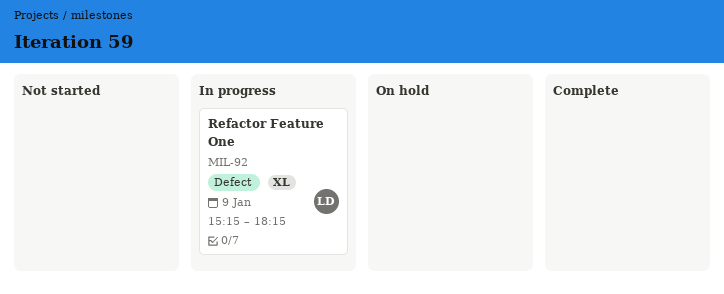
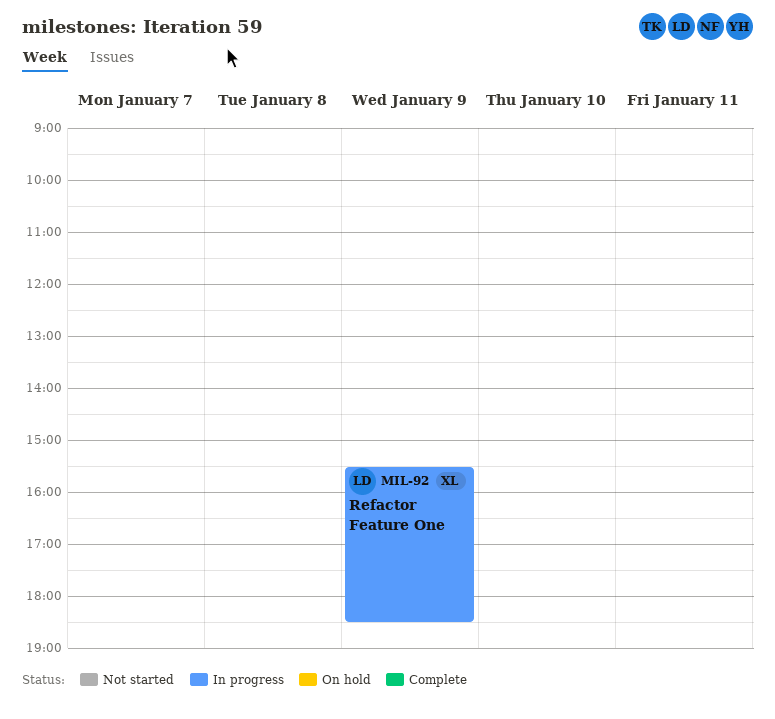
MIL-92, begins: 15:15 -> 15:30
MIL-92, ends: 18:15 -> 18:30

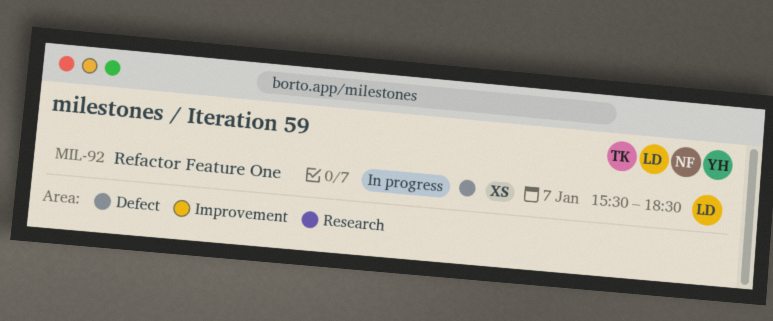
MIL-92, estimate: XL -> XS
MIL-92, day: Jan 9 -> Jan 7

